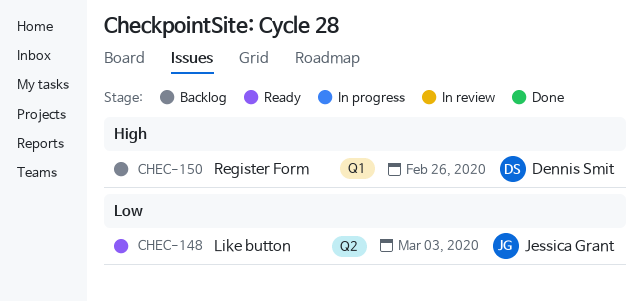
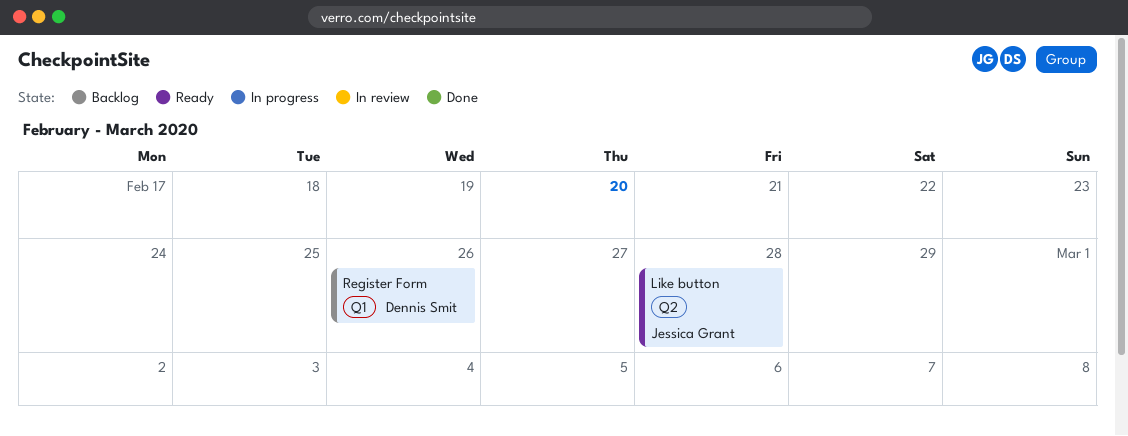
Like button, due: Mar 3 -> Feb 28

